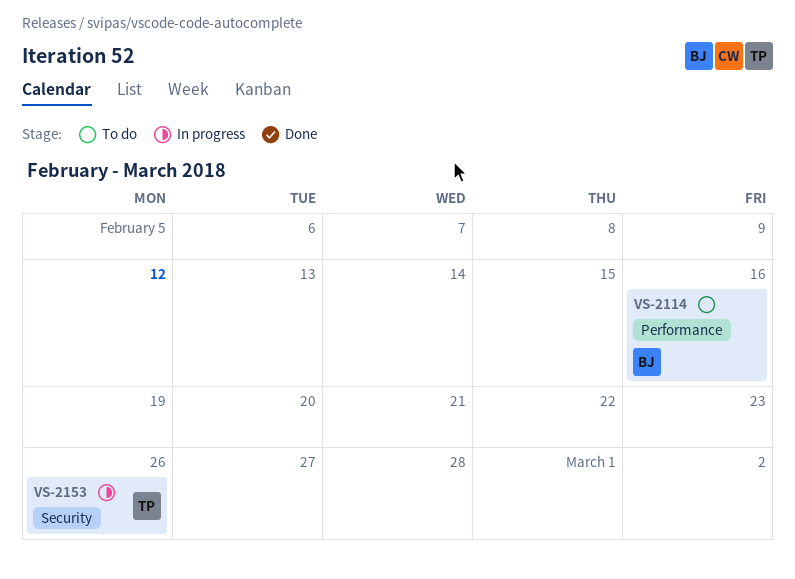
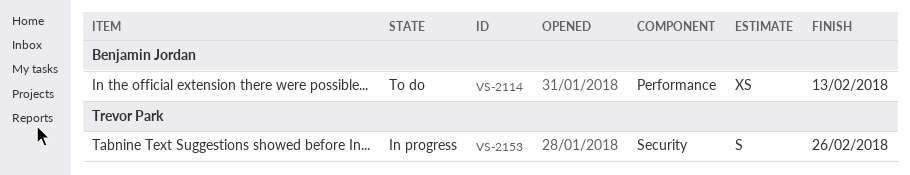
VS-2114, due: Feb 16 -> Feb 13

